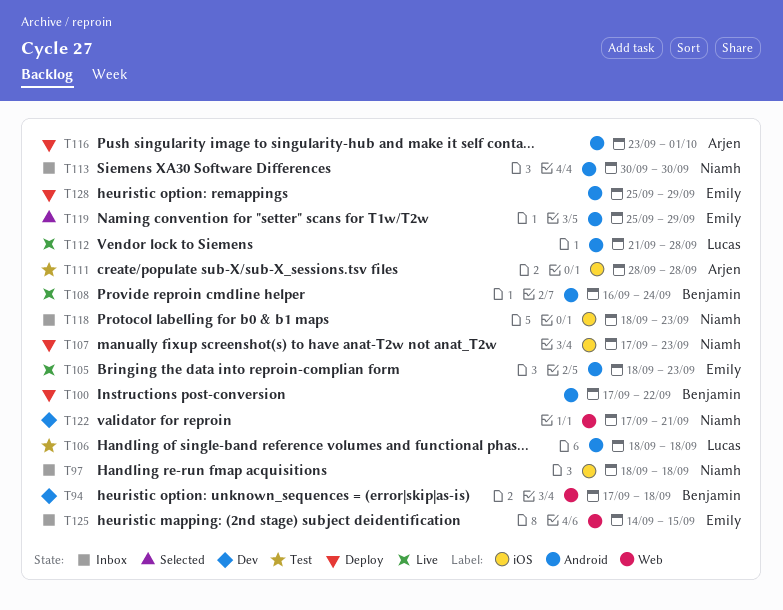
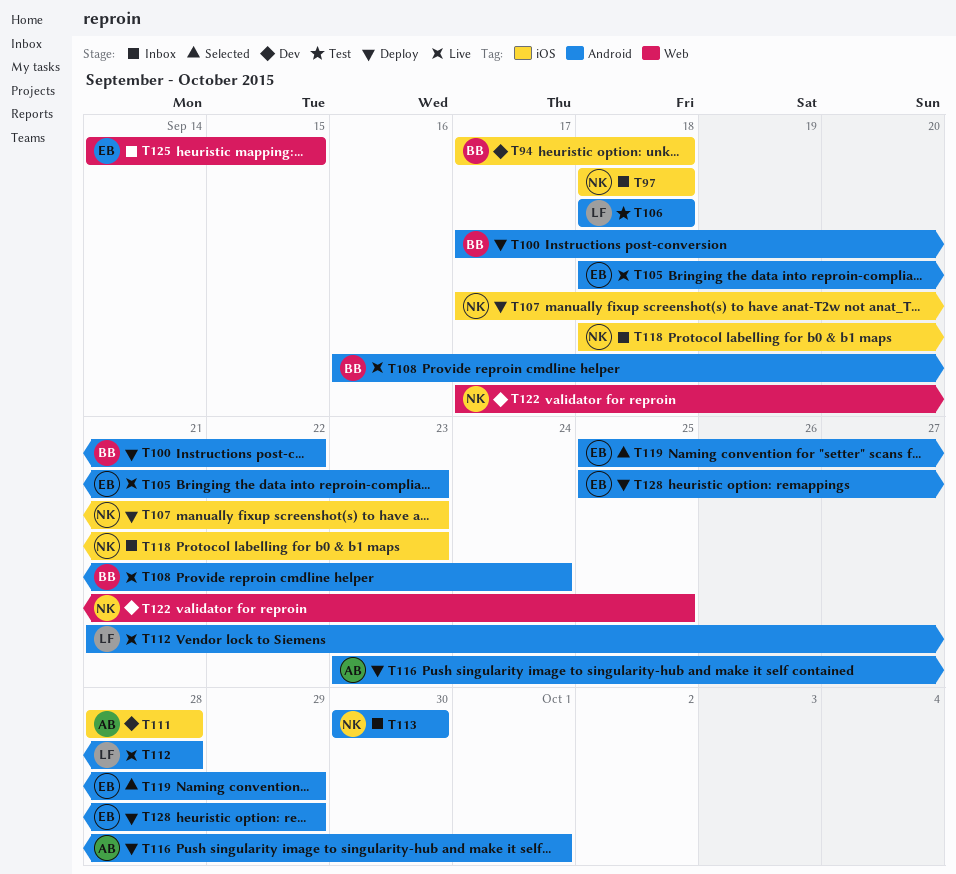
T94, label: Web -> iOS
T111, status: Test -> Dev
T122, due: Sep 21 -> Sep 25

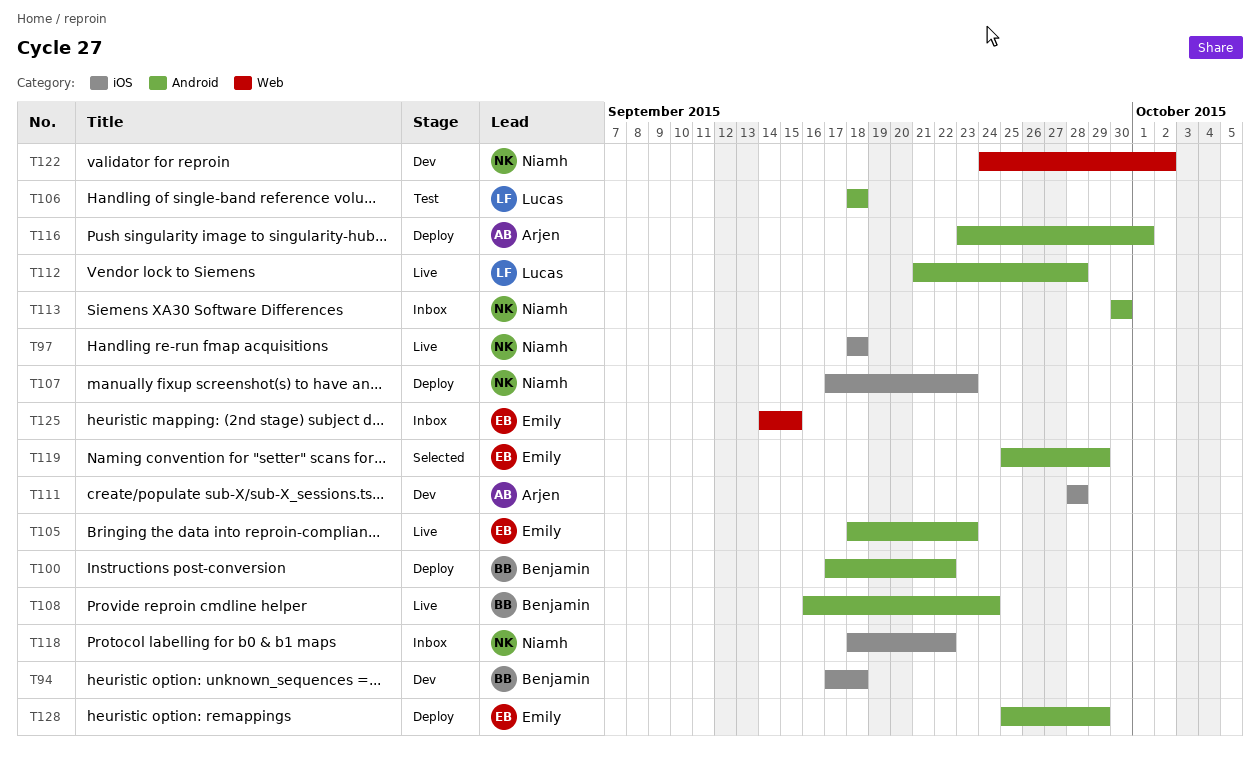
T97, status: Inbox -> Live
T118, due: Sep 23 -> Sep 22
T122, start: Sep 17 -> Sep 24
T122, due: Sep 25 -> Oct 2

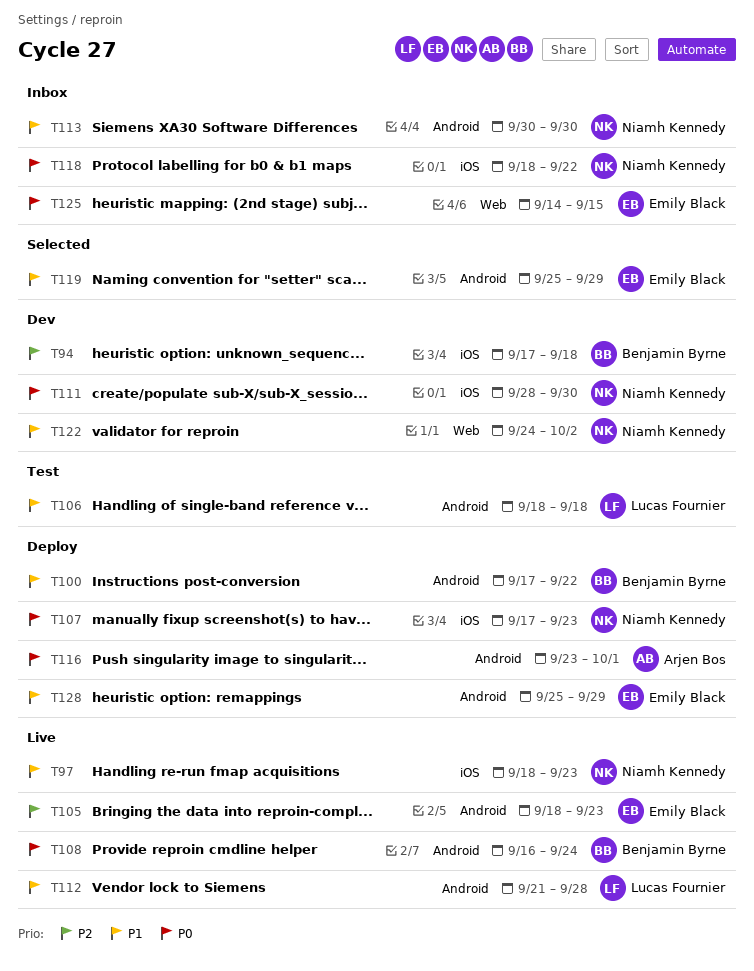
T97, due: Sep 18 -> Sep 23
T111, owner: Arjen Bos -> Niamh Kennedy
T111, due: Sep 28 -> Sep 30

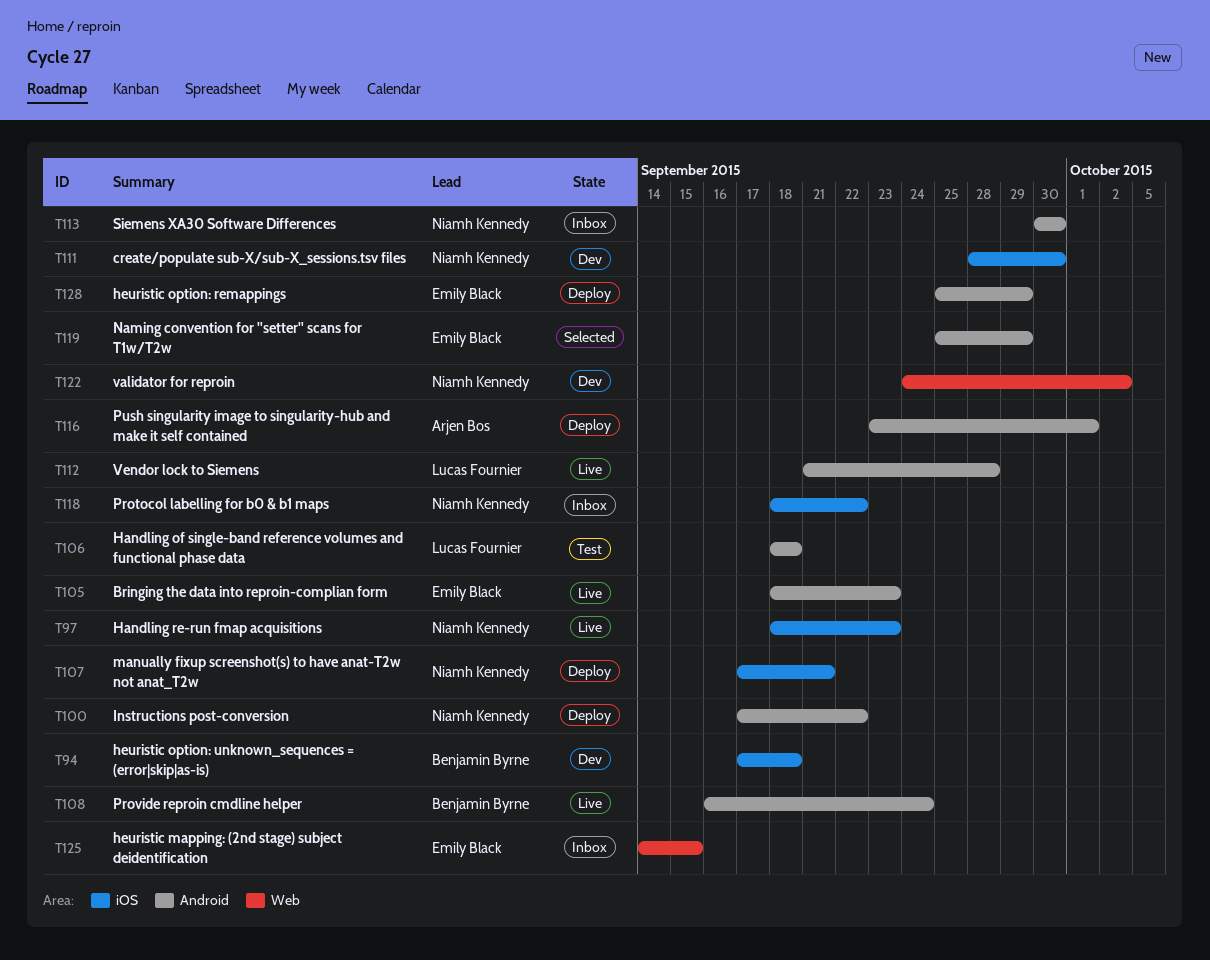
T100, owner: Benjamin Byrne -> Niamh Kennedy
T107, due: Sep 23 -> Sep 21

